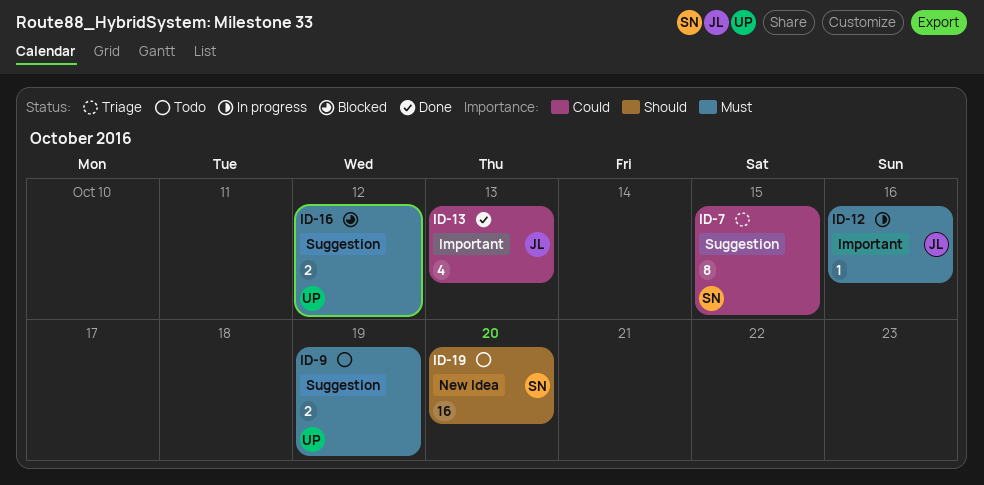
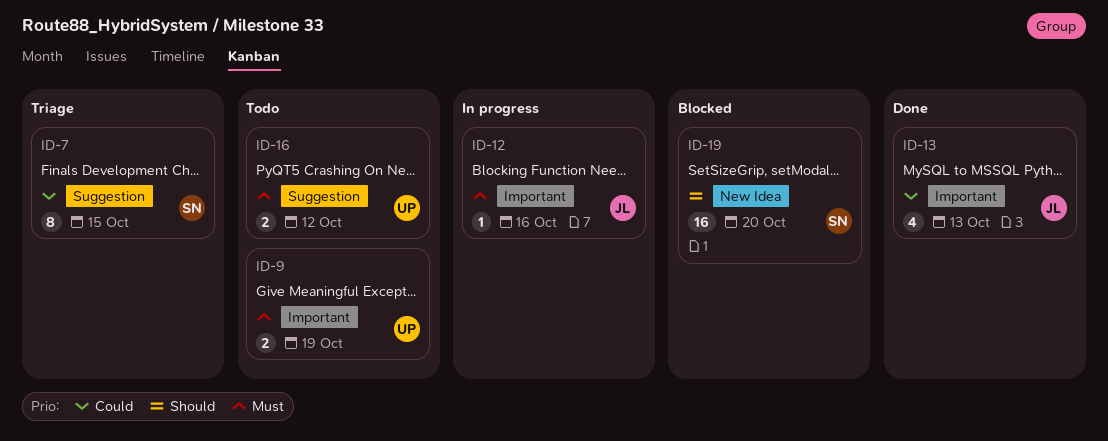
ID-9, label: Suggestion -> Important
ID-16, status: Blocked -> Todo
ID-19, status: Todo -> Blocked

